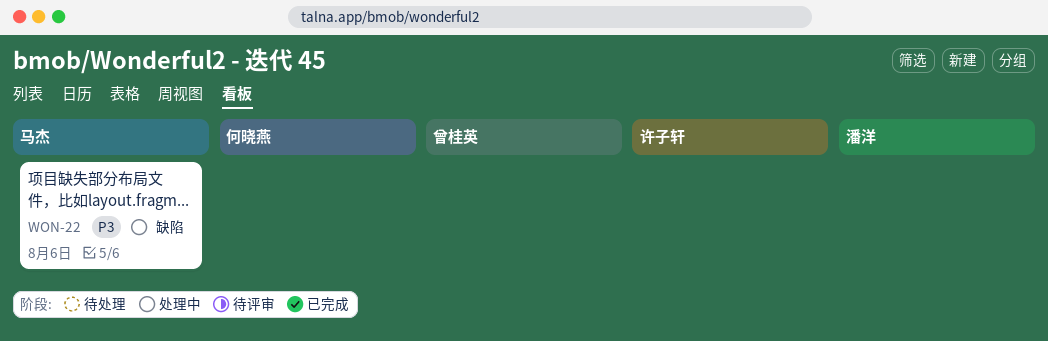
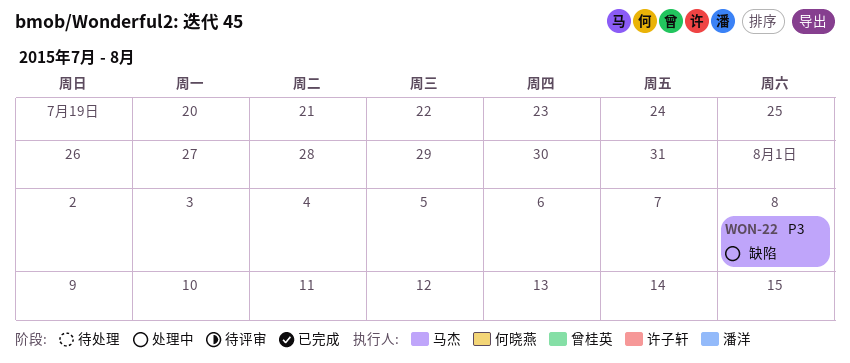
WON-22, due: Aug 6 -> Aug 8

